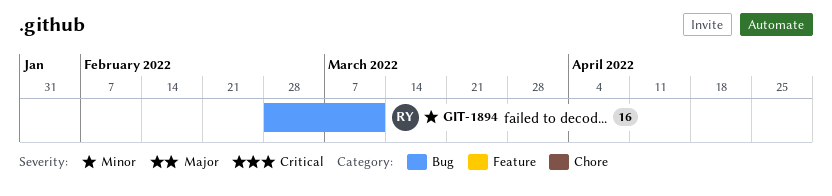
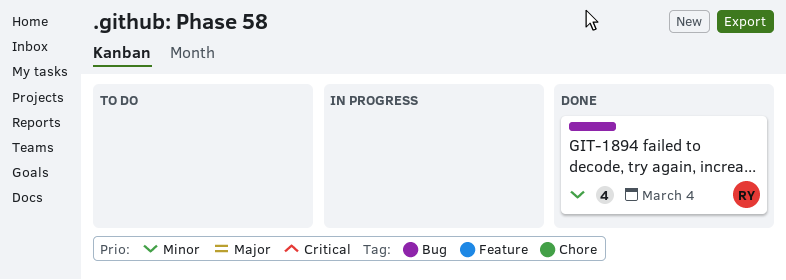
GIT-1894, estimate: 16 -> 4
GIT-1894, due: Mar 11 -> Mar 4

